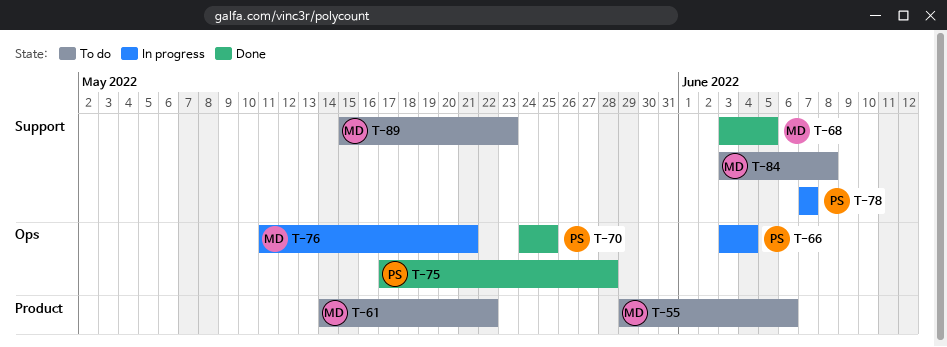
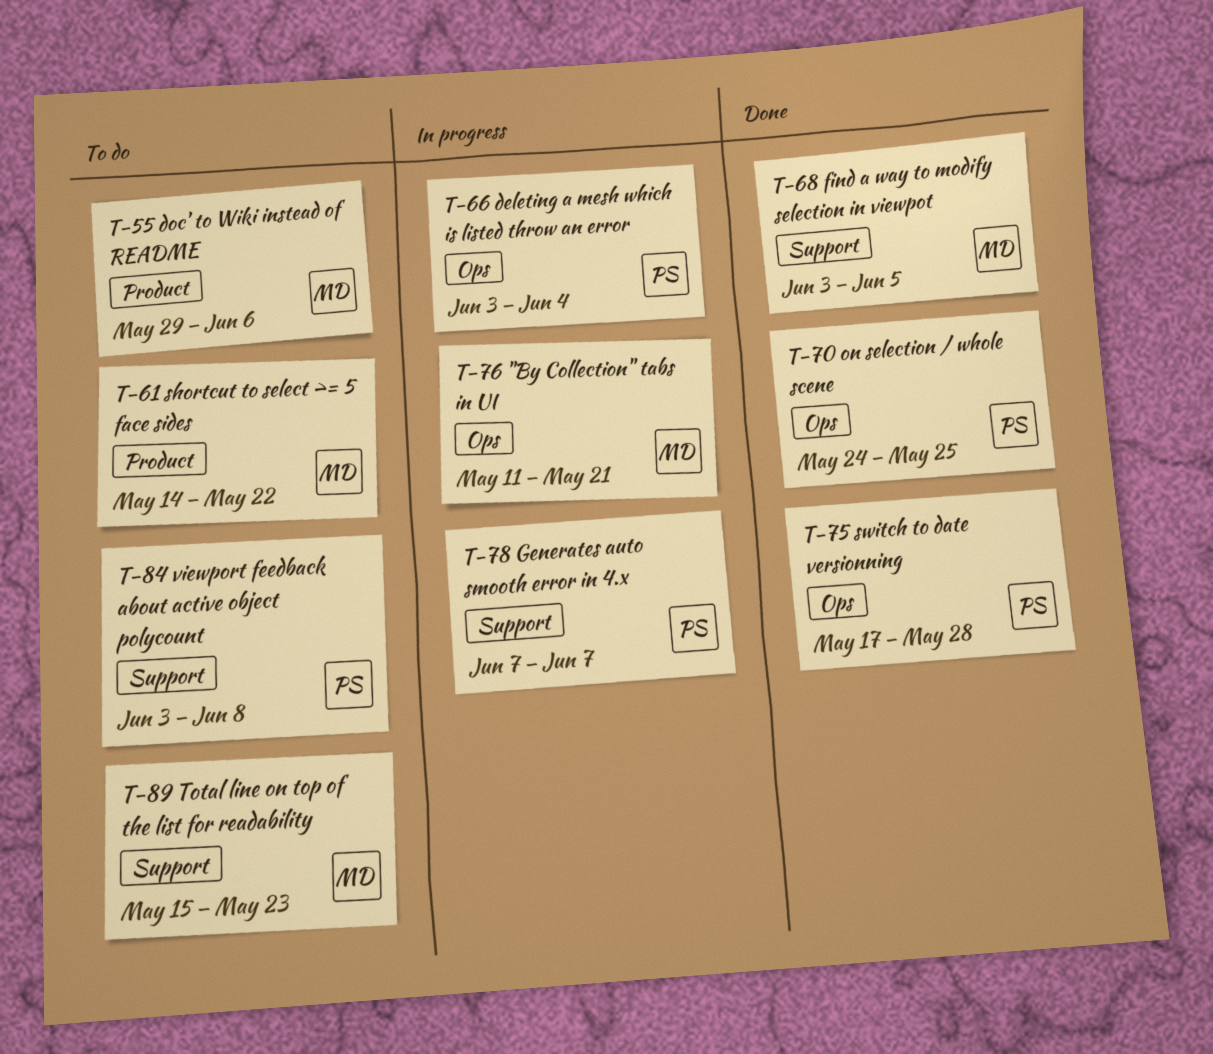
T-84, owner: MD -> PS

